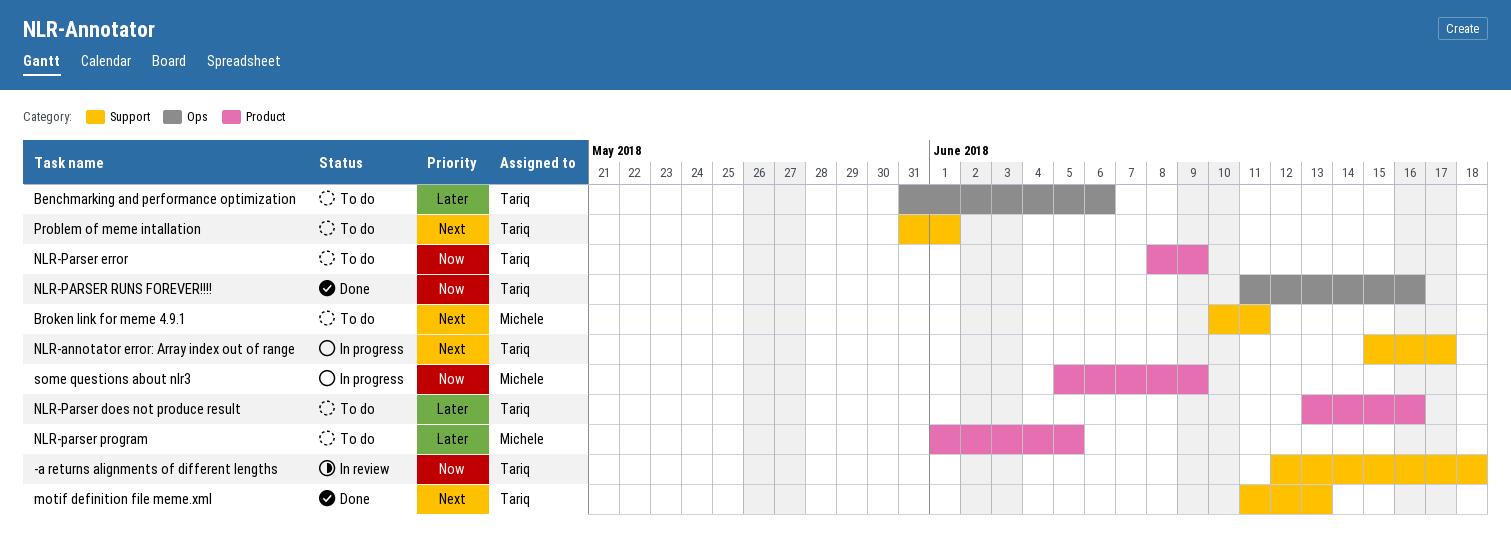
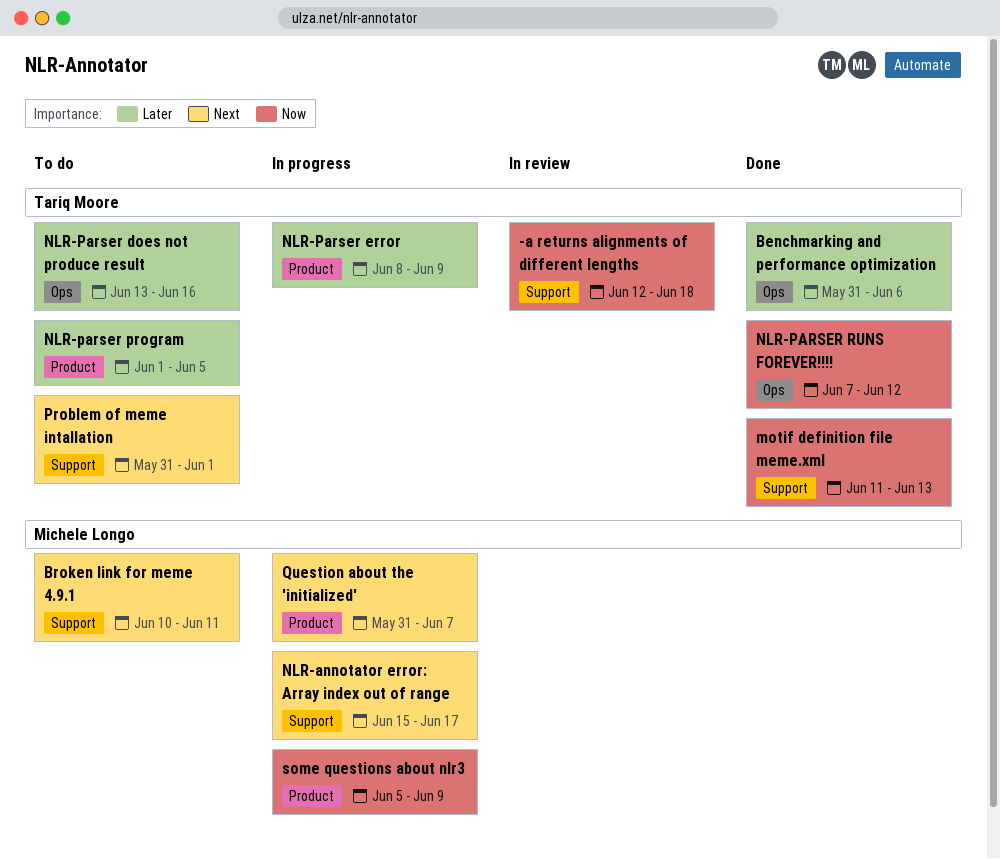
Benchmarking and performance optimization, status: To do -> Done
motif definition file meme.xml, priority: Next -> Now
NLR-annotator error: Array index out of range, owner: Tariq Moore -> Michele Longo
NLR-Parser does not produce result, label: Product -> Ops
NLR-Parser error, status: To do -> In progress
NLR-Parser error, priority: Now -> Later
NLR-parser program, owner: Michele Longo -> Tariq Moore
NLR-PARSER RUNS FOREVER!!!!, start: Jun 11 -> Jun 7
NLR-PARSER RUNS FOREVER!!!!, due: Jun 16 -> Jun 12
Question about the 'initialized': none -> present

